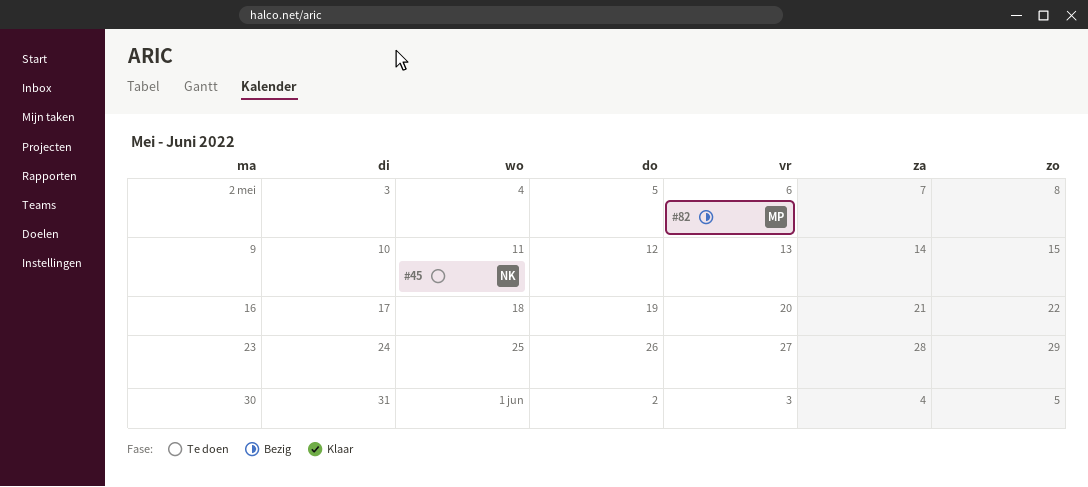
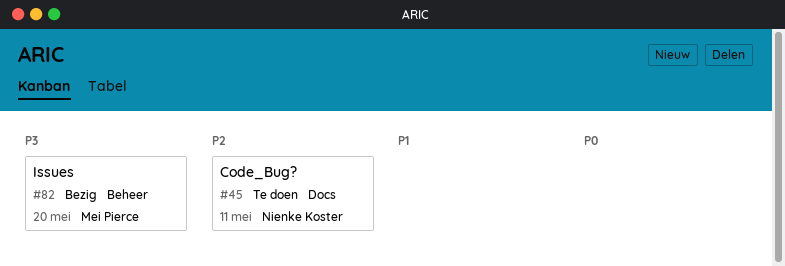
#82, due: May 6 -> May 20

